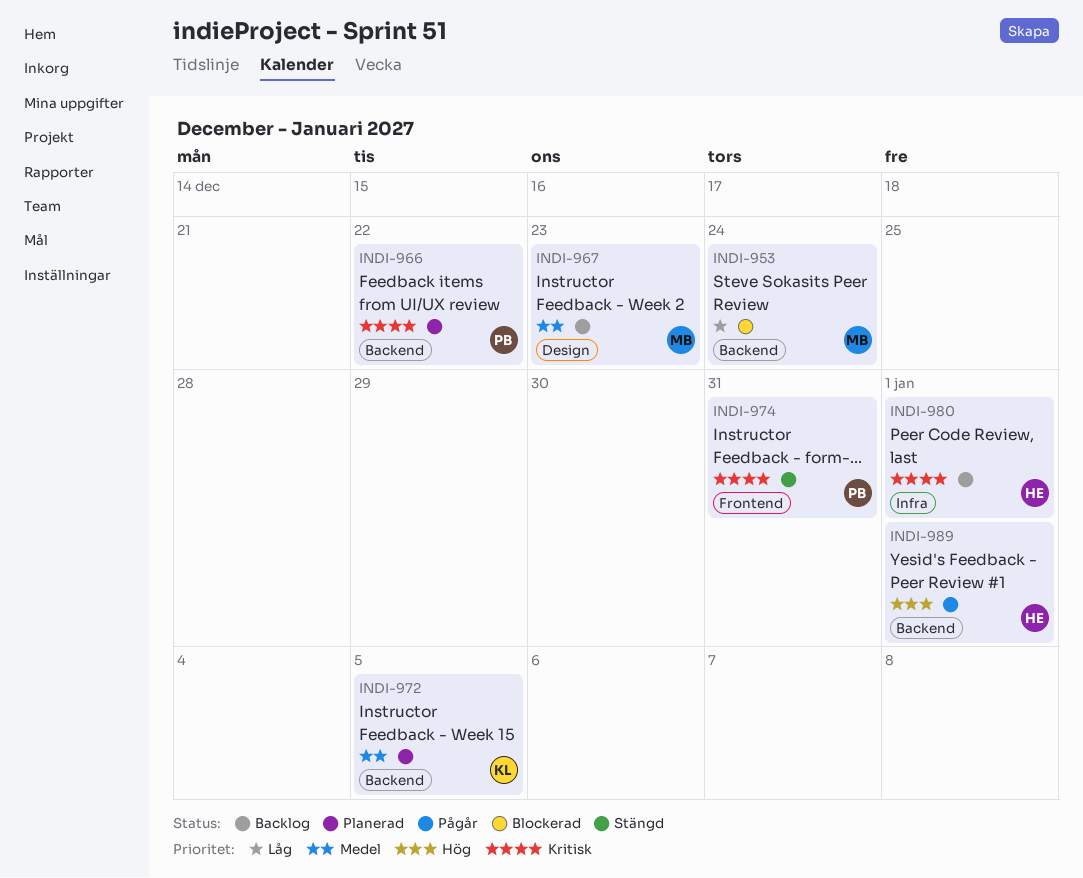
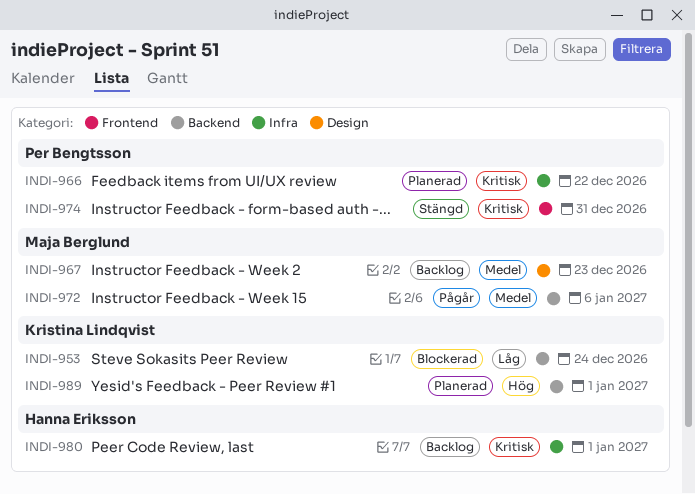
INDI-953, owner: Maja Berglund -> Kristina Lindqvist
INDI-966, label: Backend -> Infra
INDI-972, status: Planerad -> Pågår
INDI-972, owner: Kristina Lindqvist -> Maja Berglund
INDI-972, due: Jan 5 -> Jan 6
INDI-989, status: Pågår -> Planerad
INDI-989, owner: Hanna Eriksson -> Kristina Lindqvist

